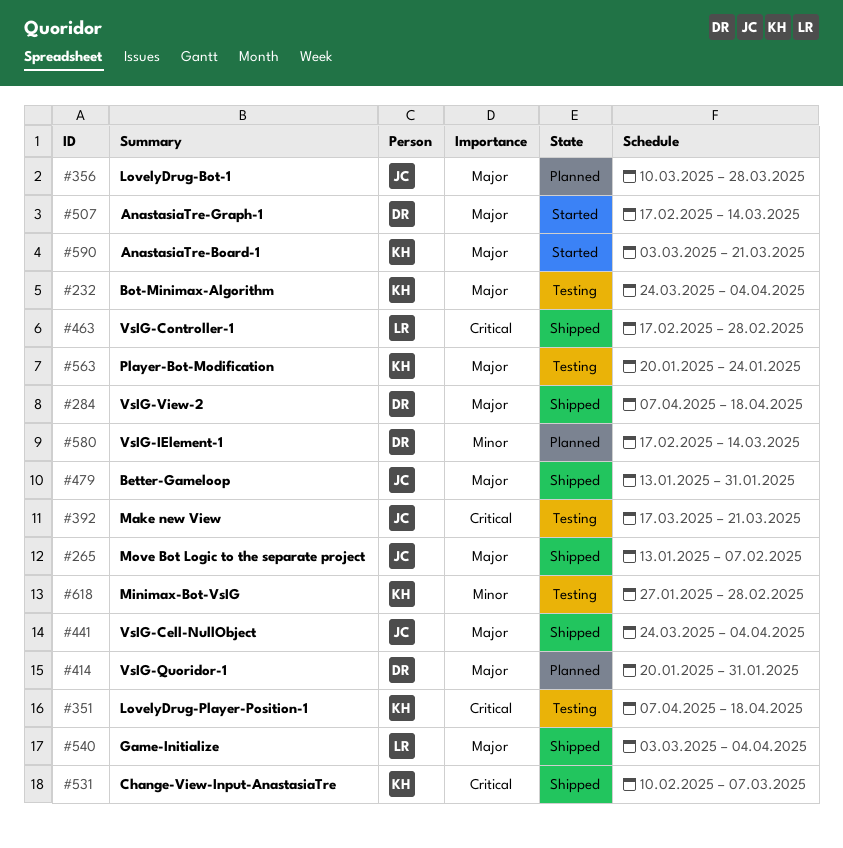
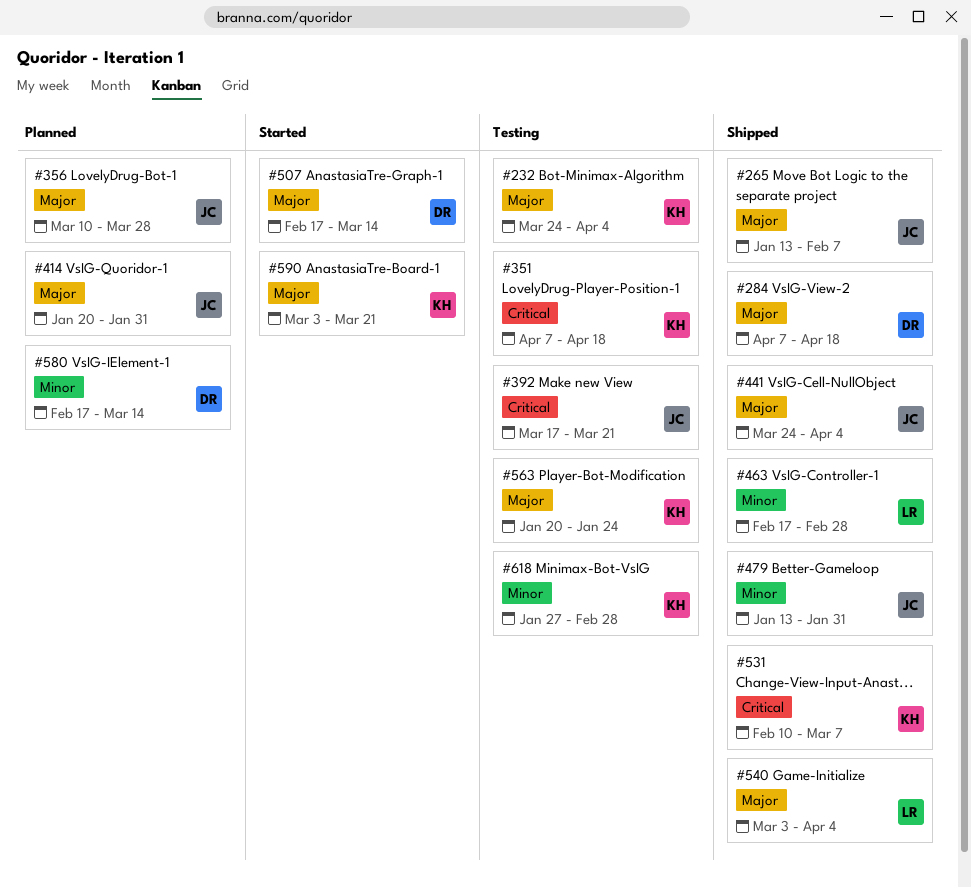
#414, owner: DR -> JC
#463, priority: Critical -> Minor
#479, priority: Major -> Minor

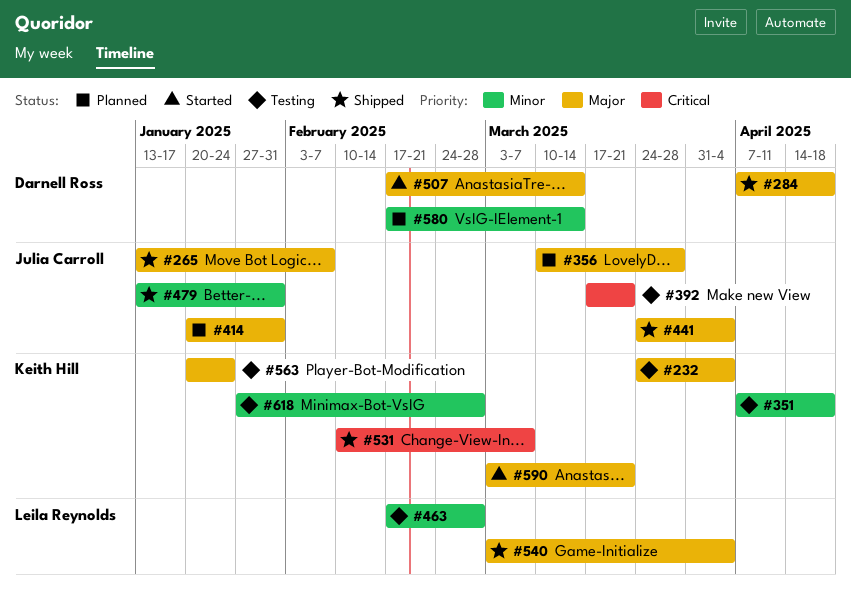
#351, priority: Critical -> Minor
#463, status: Shipped -> Testing

